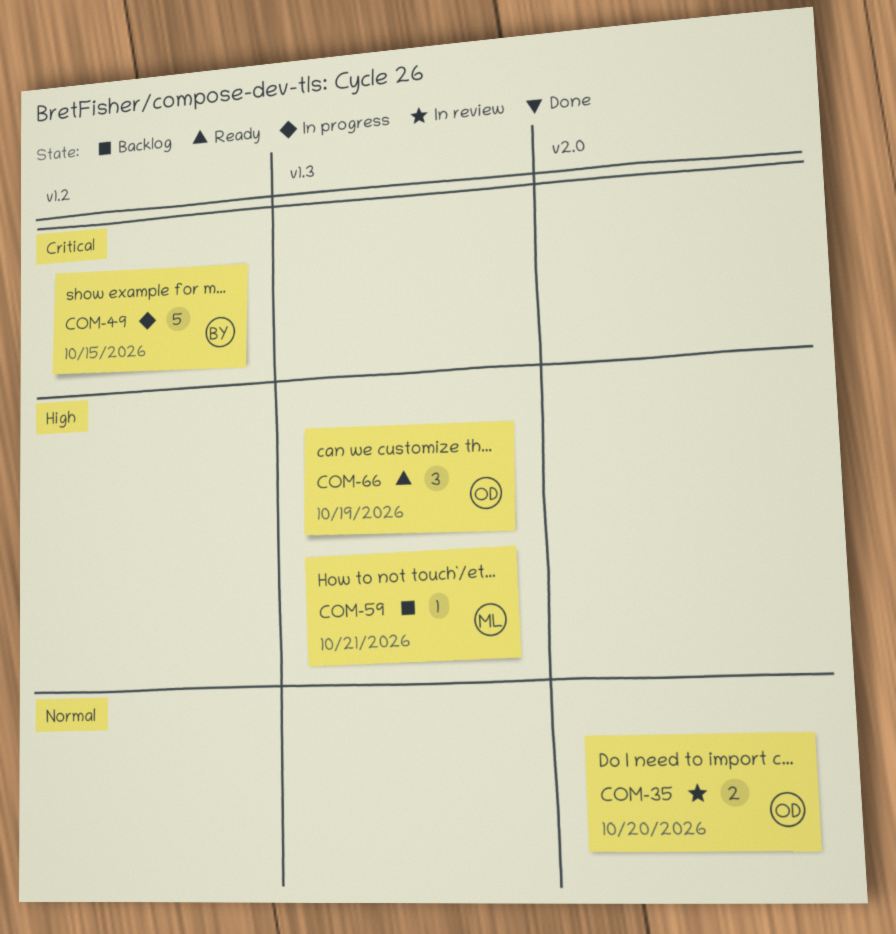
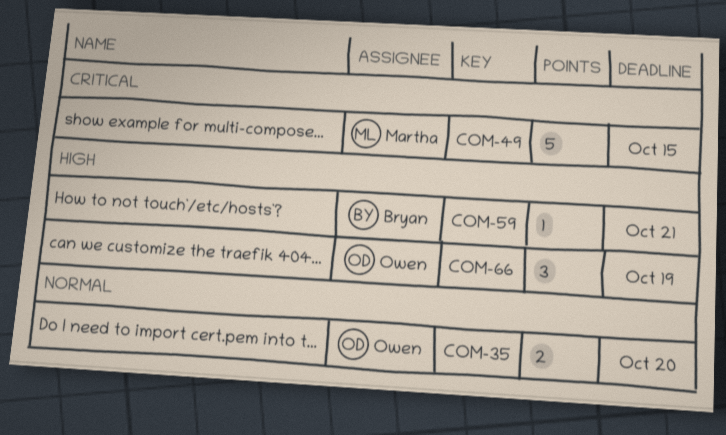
COM-49, owner: Bryan -> Martha
COM-59, owner: Martha -> Bryan

